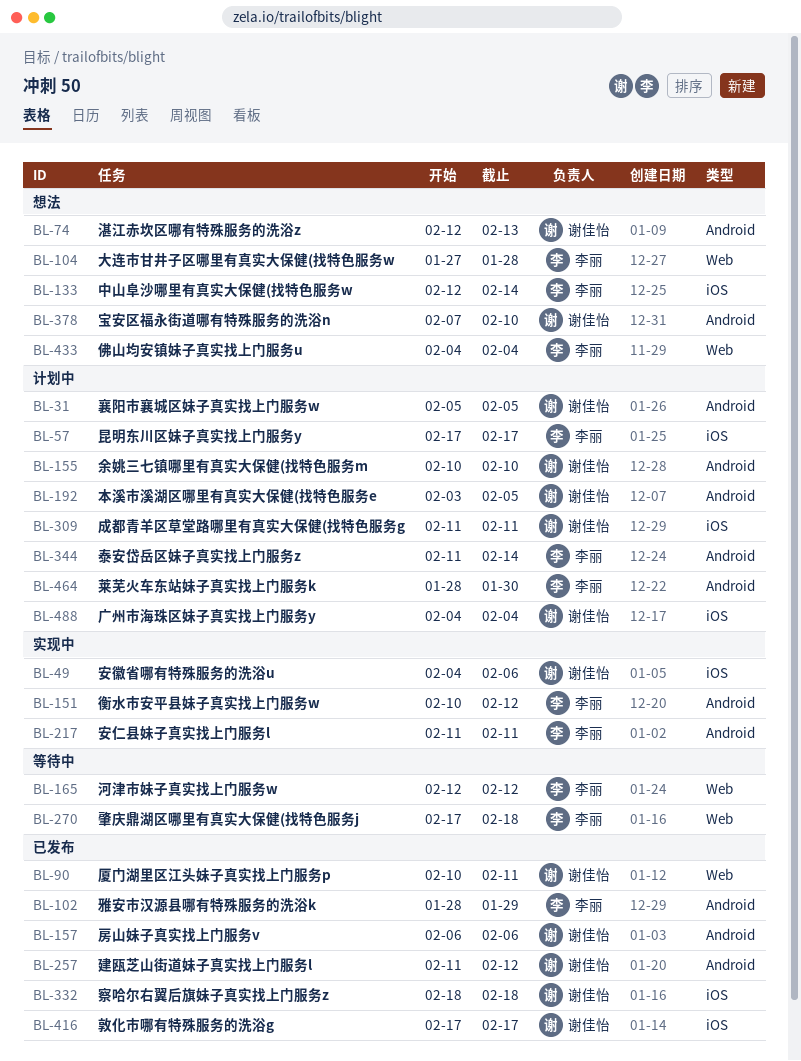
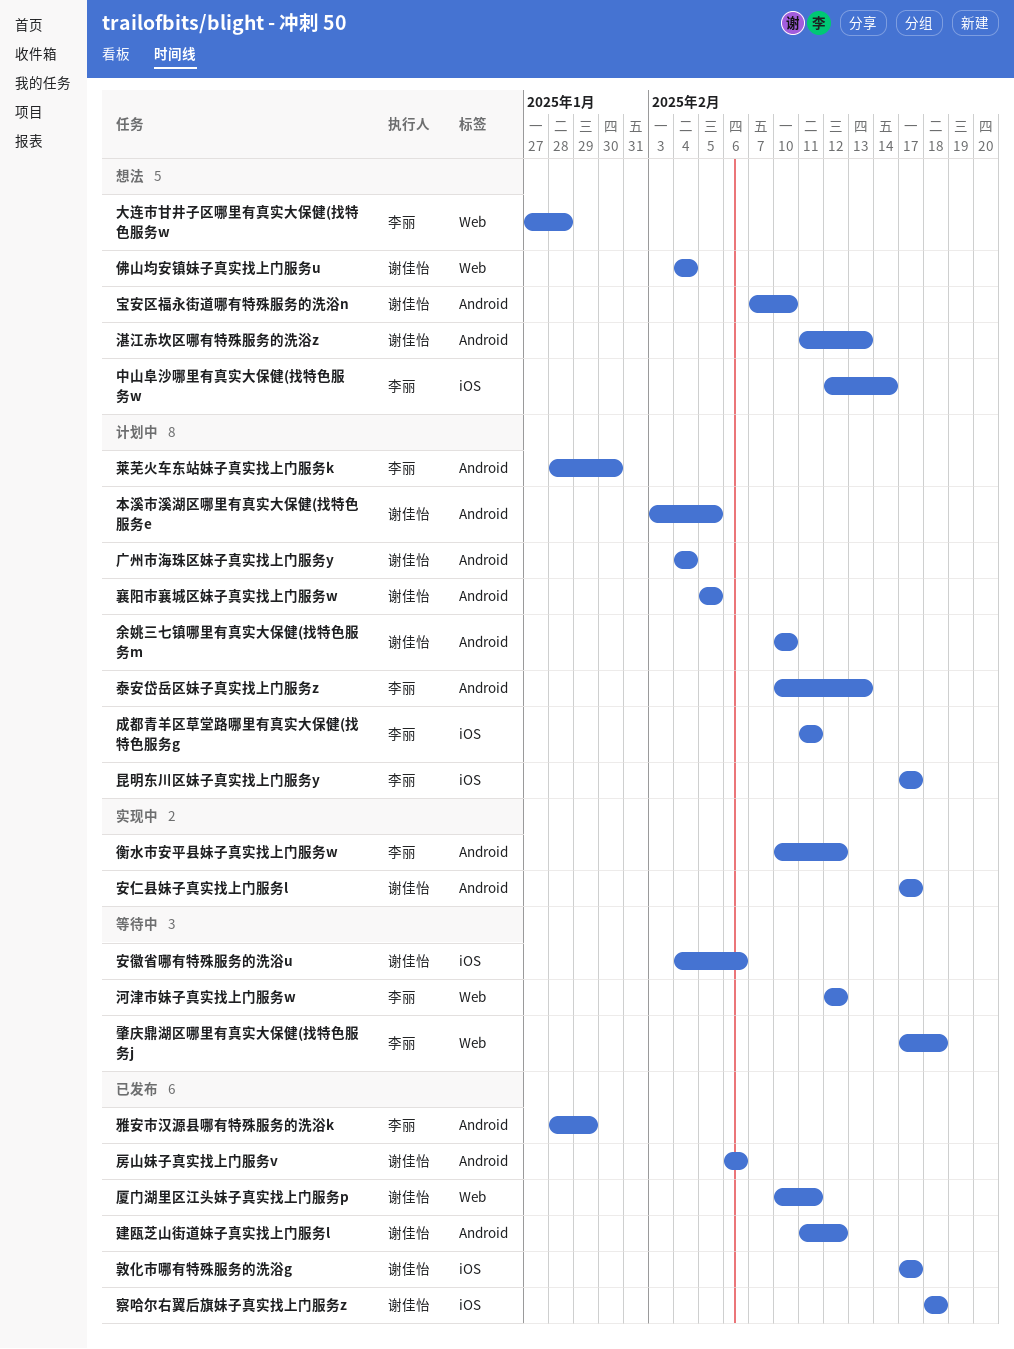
佛山均安镇妹子真实找上门服务u, owner: 李丽 -> 谢佳怡
安仁县妹子真实找上门服务l, owner: 李丽 -> 谢佳怡
安仁县妹子真实找上门服务l, start: Feb 11 -> Feb 17
安仁县妹子真实找上门服务l, due: Feb 11 -> Feb 17
安徽省哪有特殊服务的洗浴u, status: 实现中 -> 等待中
广州市海珠区妹子真实找上门服务y, label: iOS -> Android
成都青羊区草堂路哪里有真实大保健(找特色服务g, owner: 谢佳怡 -> 李丽
泰安岱岳区妹子真实找上门服务z, start: Feb 11 -> Feb 10
泰安岱岳区妹子真实找上门服务z, due: Feb 14 -> Feb 13
湛江赤坎区哪有特殊服务的洗浴z, start: Feb 12 -> Feb 11

